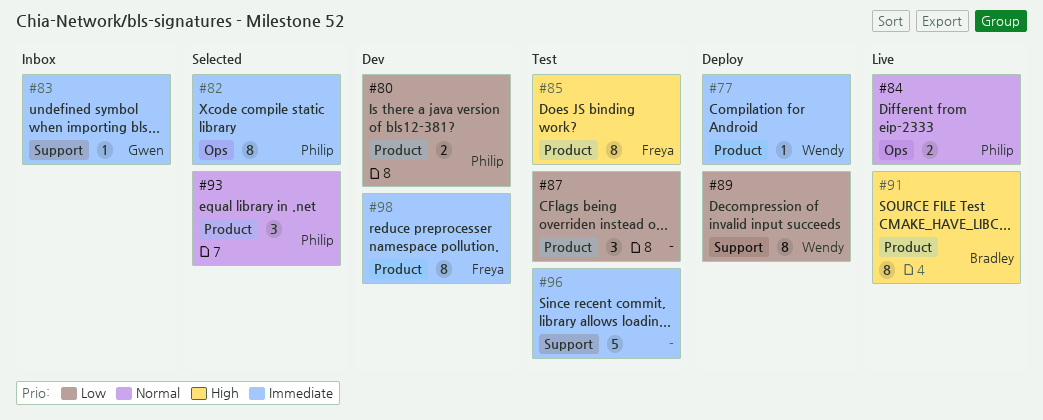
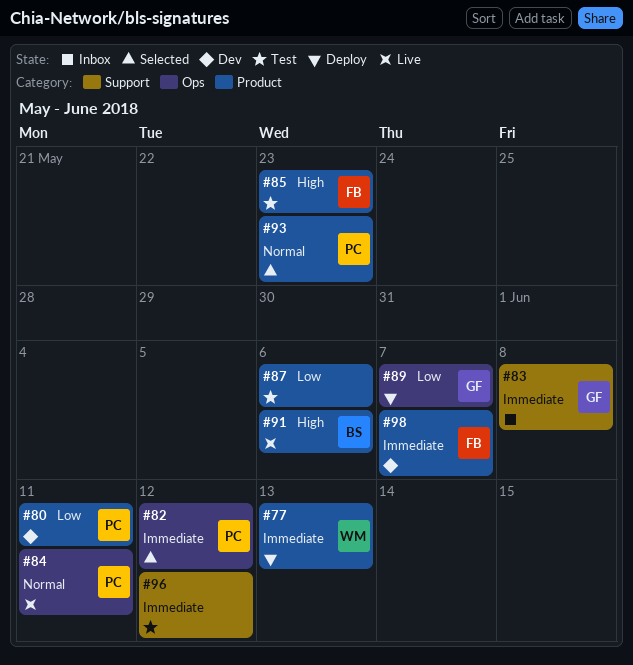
#89, owner: Wendy -> Gwen
#89, label: Support -> Ops

